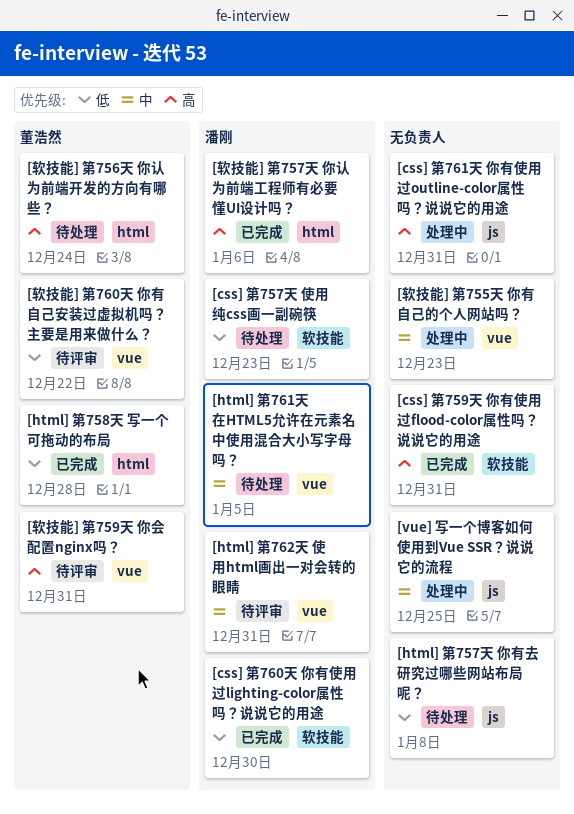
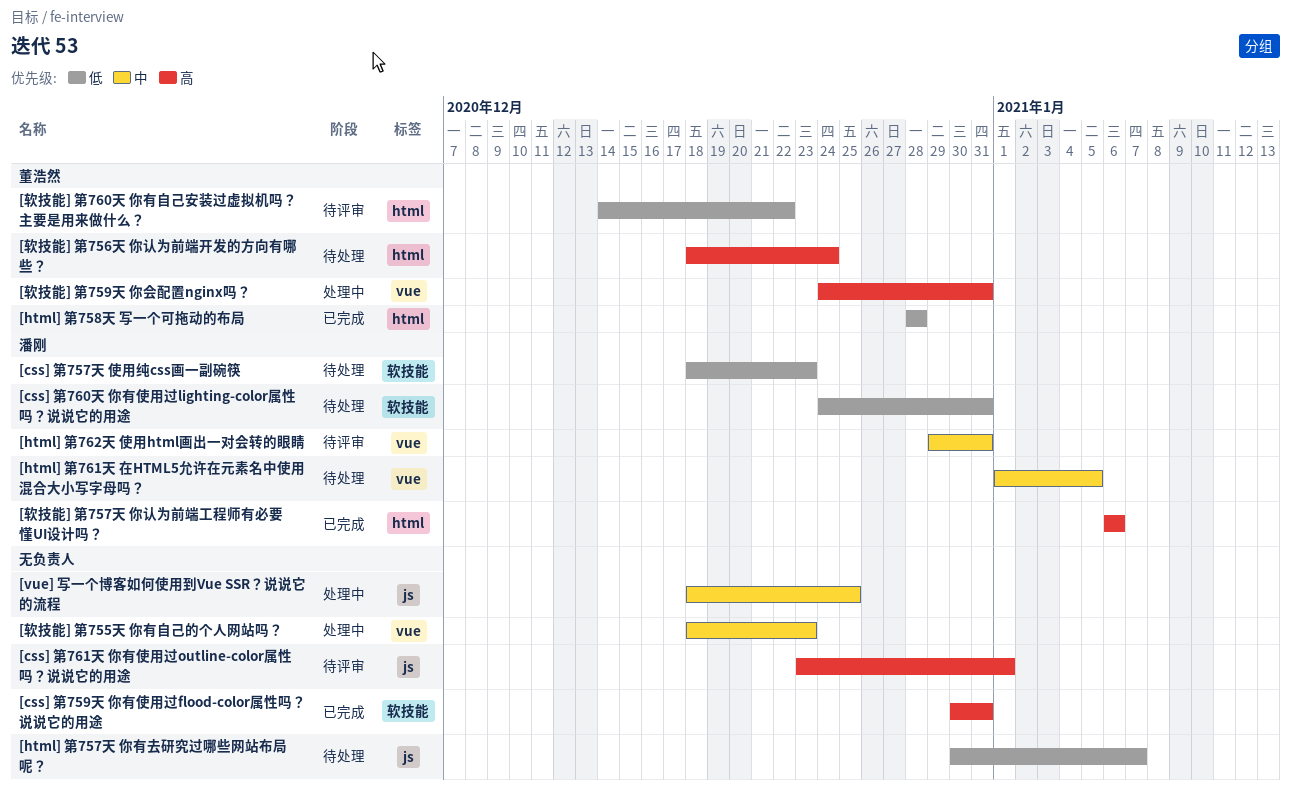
[css] 第760天 你有使用过lighting-color属性吗？说说它的用途, status: 已完成 -> 待处理
[css] 第760天 你有使用过lighting-color属性吗？说说它的用途, due: Dec 30 -> Dec 31
[css] 第761天 你有使用过outline-color属性吗？说说它的用途, status: 处理中 -> 待评审
[css] 第761天 你有使用过outline-color属性吗？说说它的用途, due: Dec 31 -> Jan 1
[html] 第757天 你有去研究过哪些网站布局呢？, due: Jan 8 -> Jan 7
[软技能] 第759天 你会配置nginx吗？, status: 待评审 -> 处理中
[软技能] 第760天 你有自己安装过虚拟机吗？主要是用来做什么？, label: vue -> html

